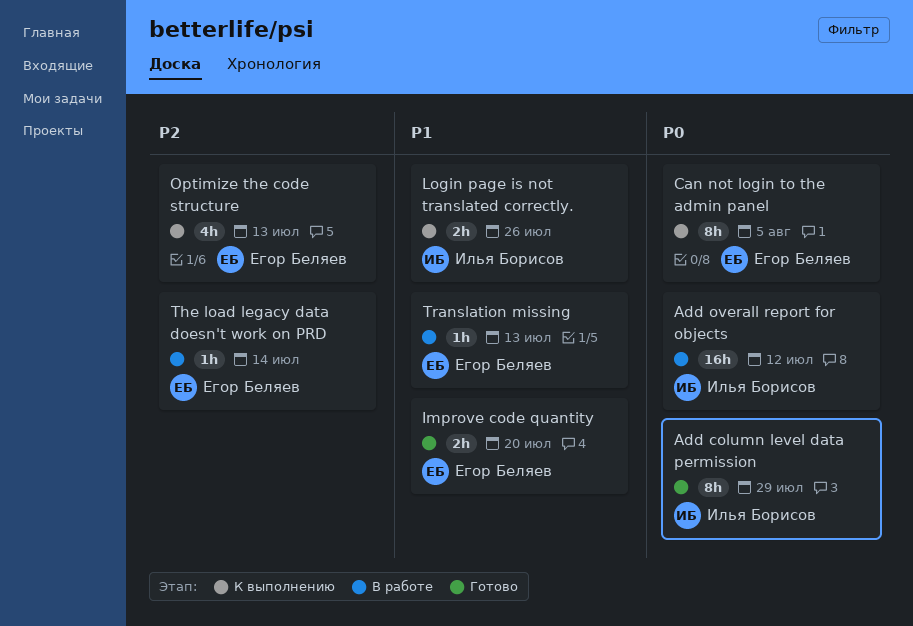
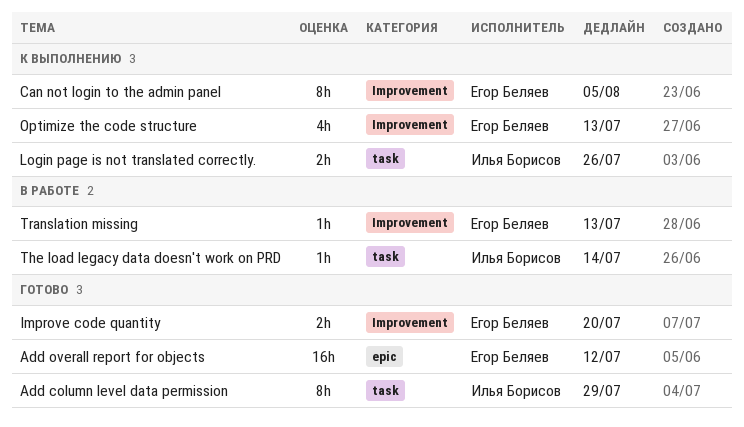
Add overall report for objects, status: В работе -> Готово
Add overall report for objects, owner: Илья Борисов -> Егор Беляев
The load legacy data doesn't work on PRD, owner: Егор Беляев -> Илья Борисов

